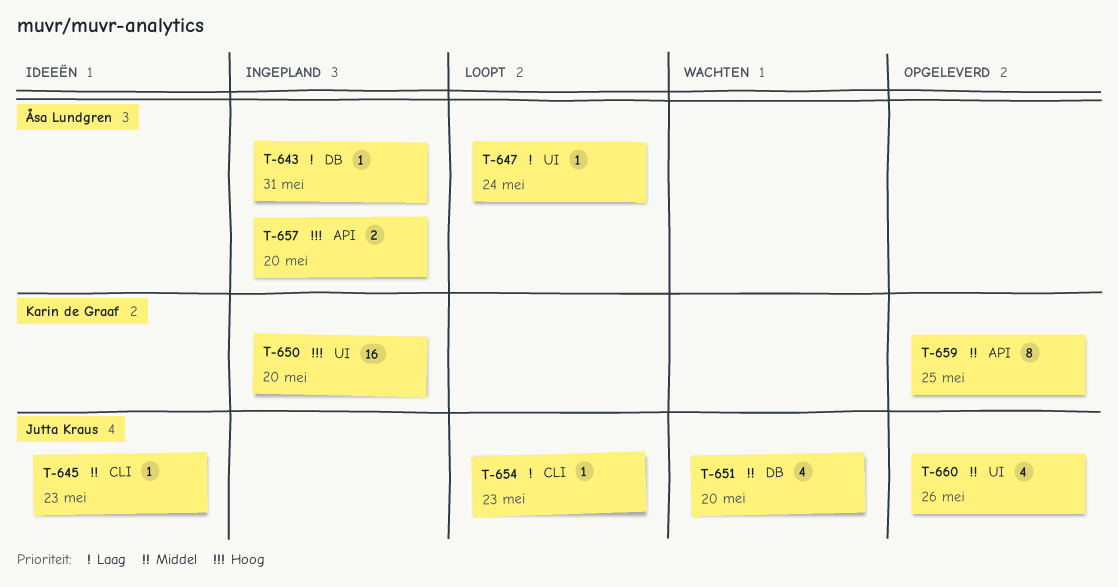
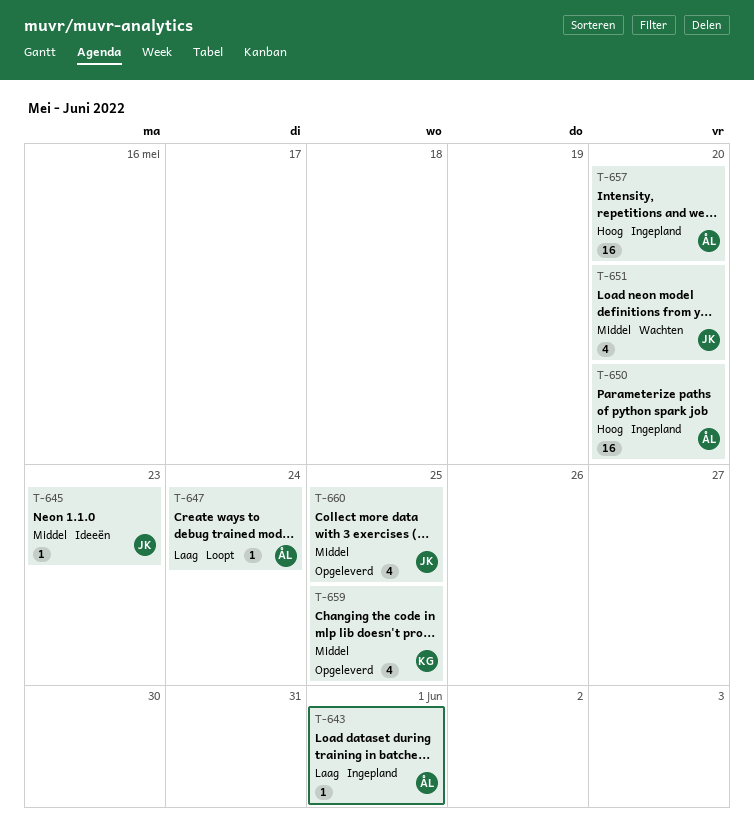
T-643, due: May 31 -> Jun 1
T-650, owner: Karin de Graaf -> Åsa Lundgren
T-654: present -> none
T-657, estimate: 2 -> 16
T-659, estimate: 8 -> 4
T-660, due: May 26 -> May 25

